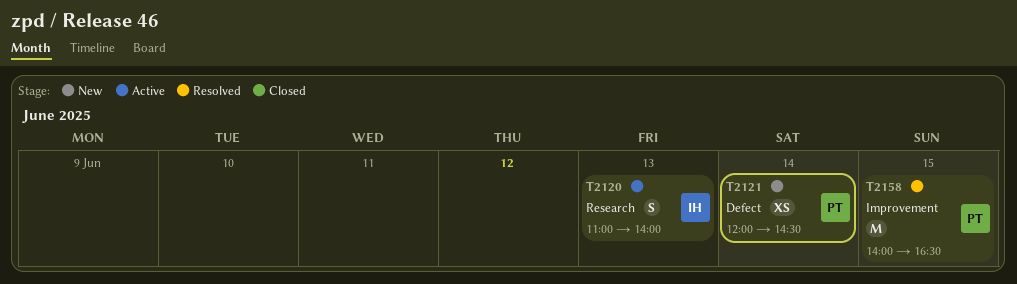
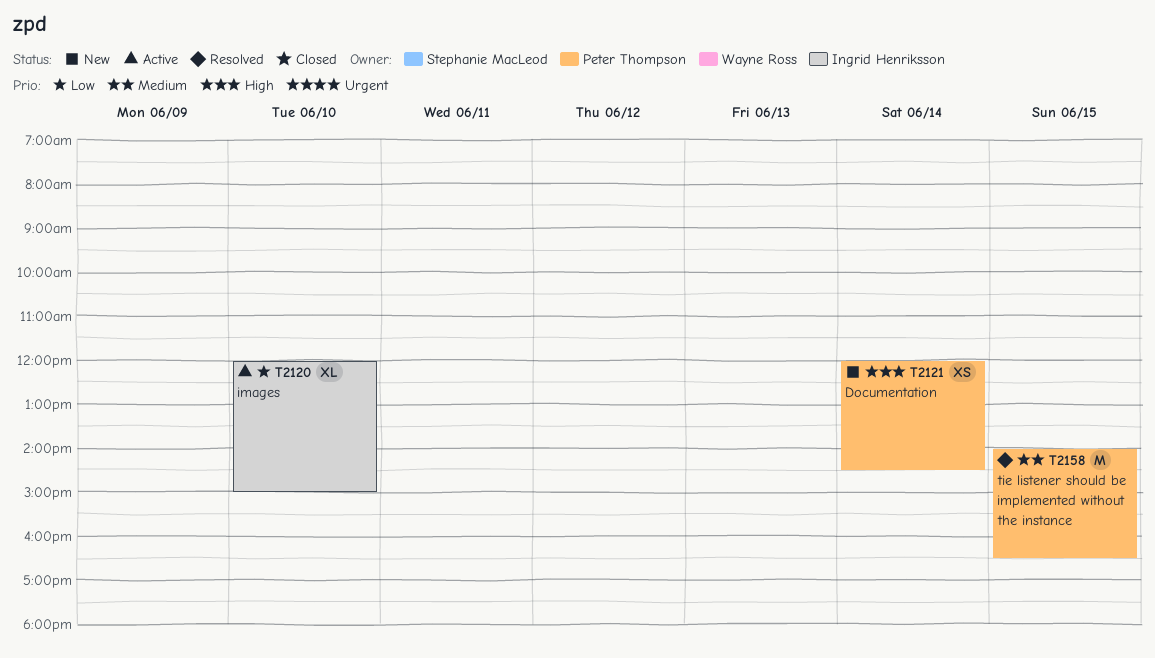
T2120, estimate: S -> XL
T2120, day: Jun 13 -> Jun 10
T2120, begins: 11:00 -> 12:00
T2120, ends: 14:00 -> 15:00

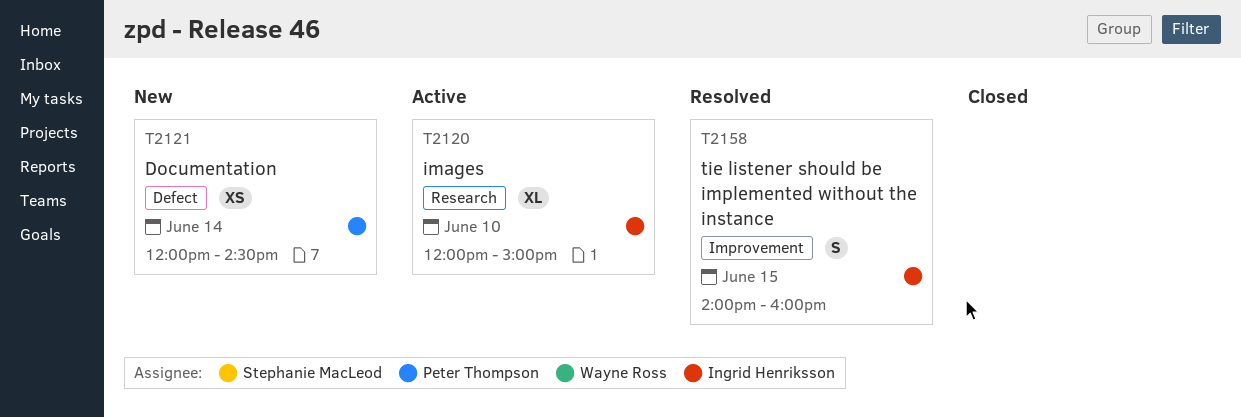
T2158, owner: Peter Thompson -> Ingrid Henriksson
T2158, estimate: M -> S
T2158, ends: 16:30 -> 16:00

